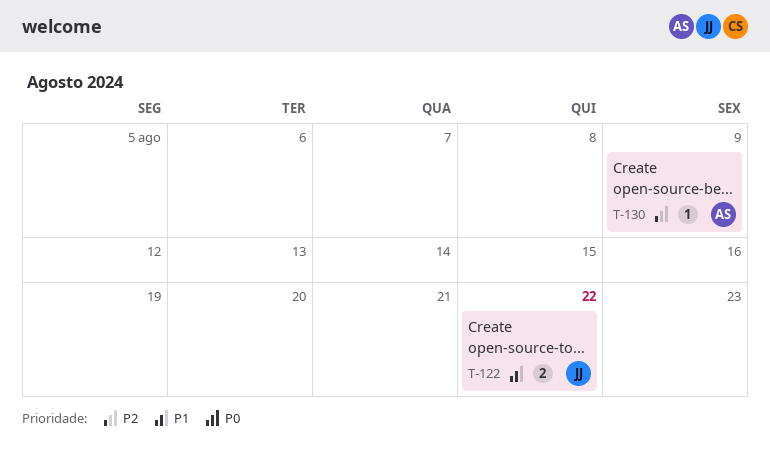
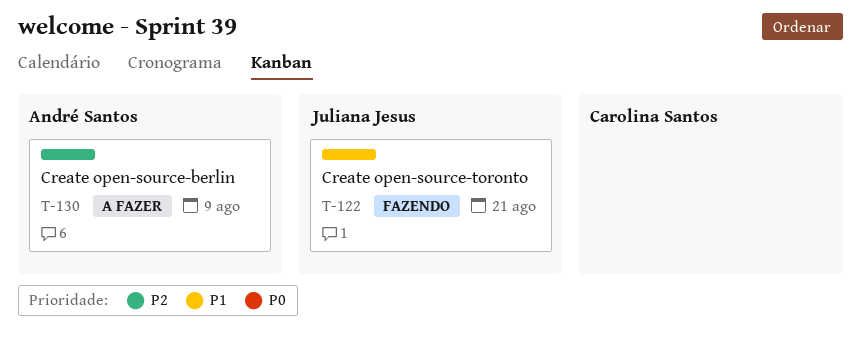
T-122, due: Aug 22 -> Aug 21

